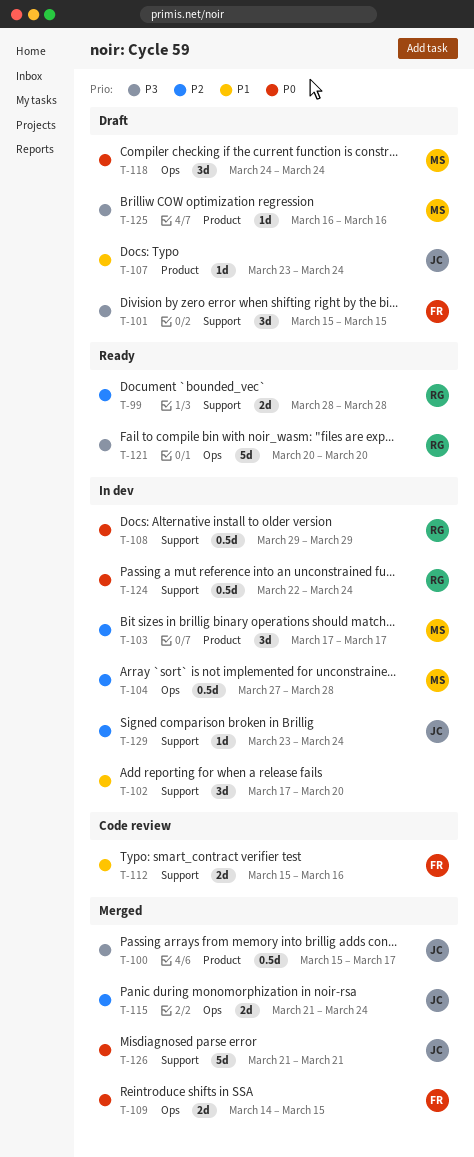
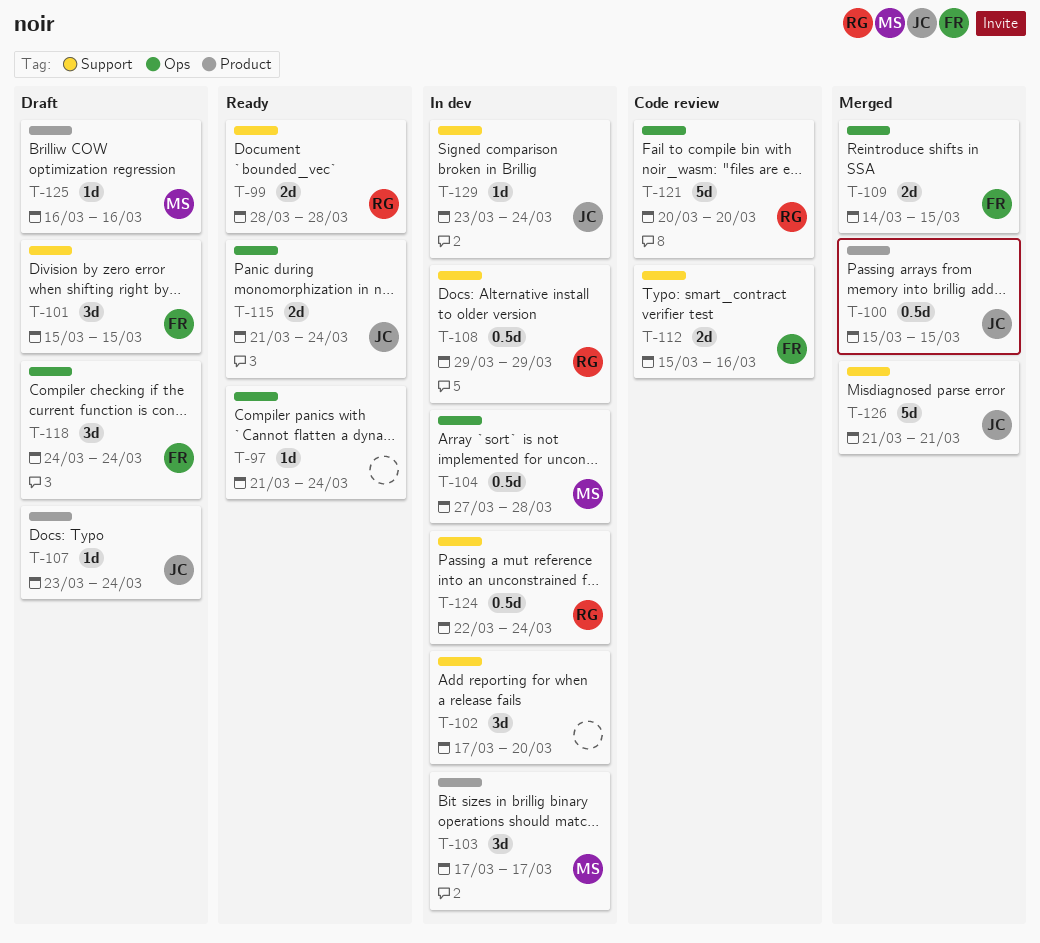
T-97: none -> present
T-100, due: Mar 17 -> Mar 15
T-115, status: Merged -> Ready
T-118, owner: MS -> FR
T-121, status: Ready -> Code review

